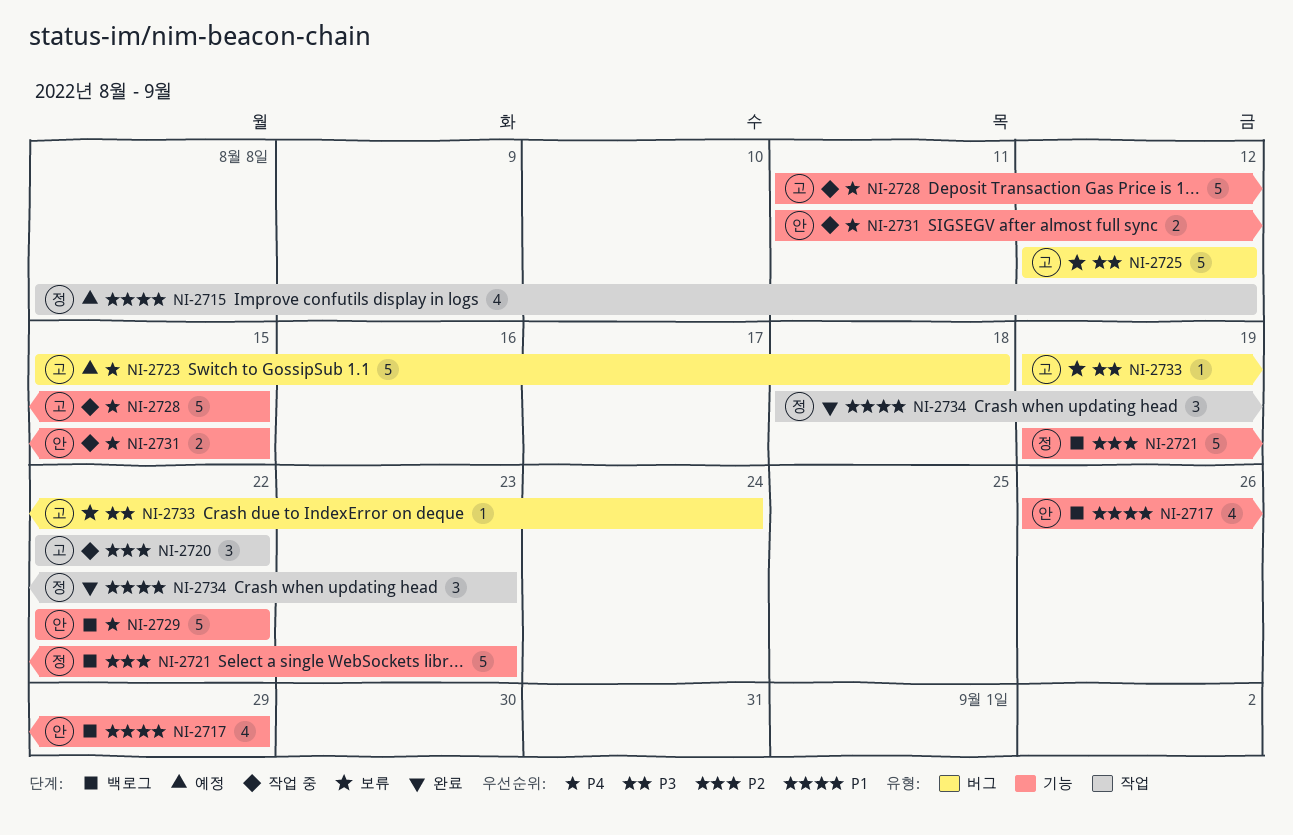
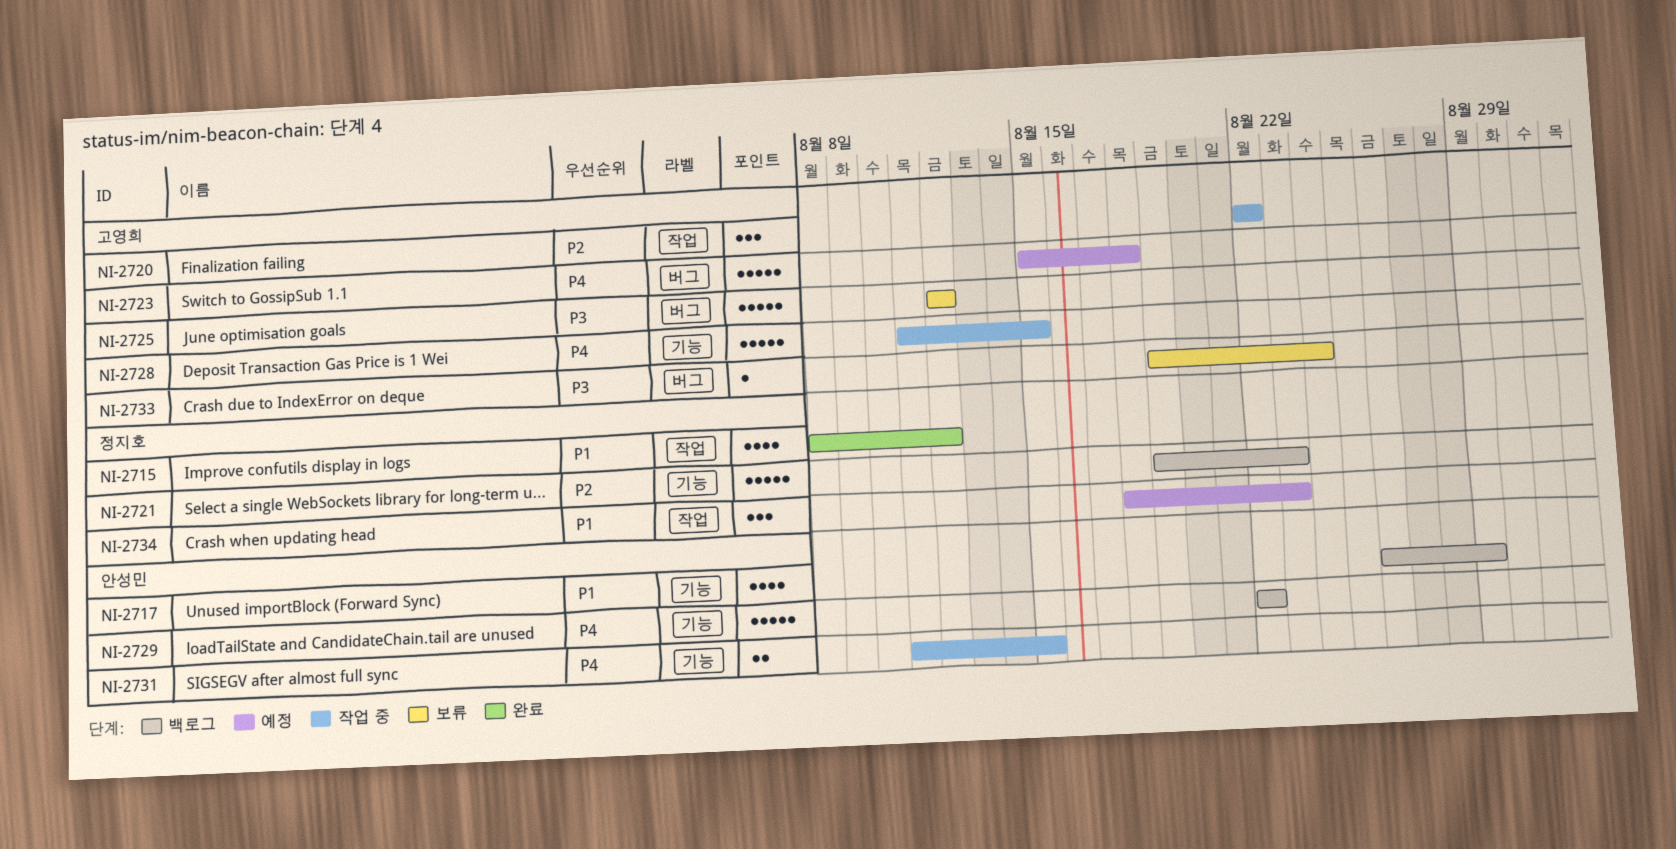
NI-2715, status: 예정 -> 완료
NI-2734, status: 완료 -> 예정

